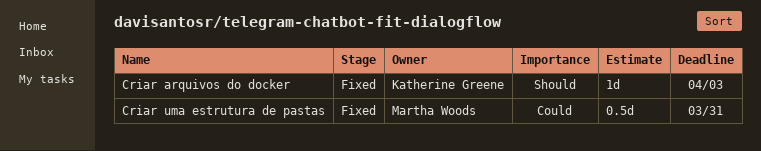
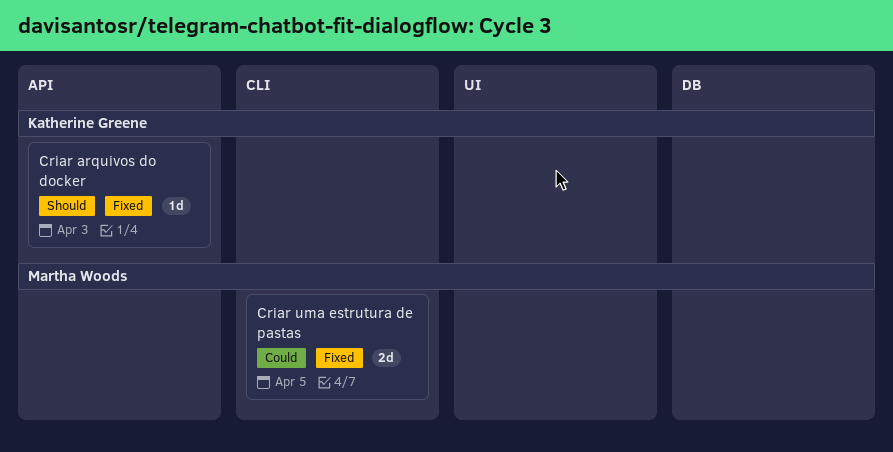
Criar uma estrutura de pastas, estimate: 0.5d -> 2d
Criar uma estrutura de pastas, due: Mar 31 -> Apr 5

